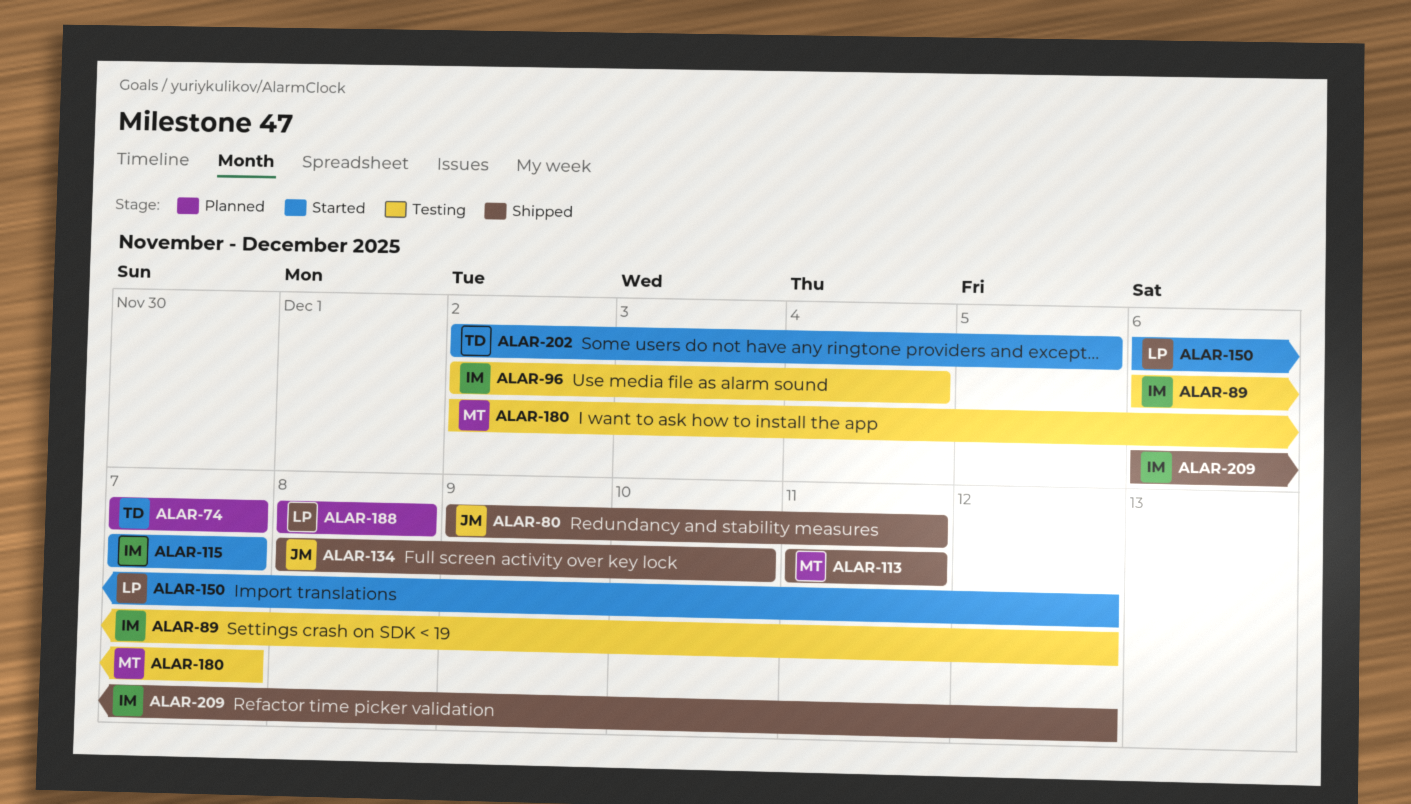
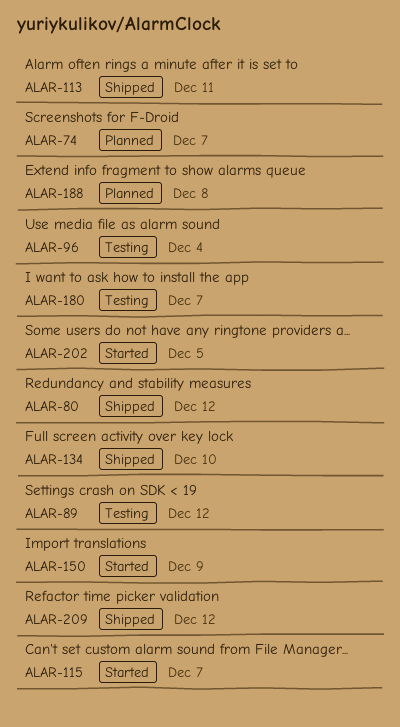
ALAR-80, due: Dec 11 -> Dec 12
ALAR-150, due: Dec 12 -> Dec 9

